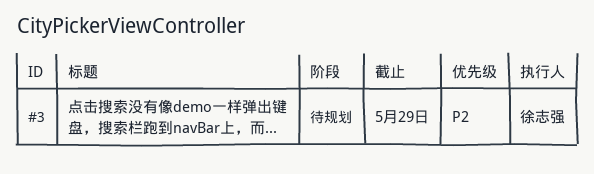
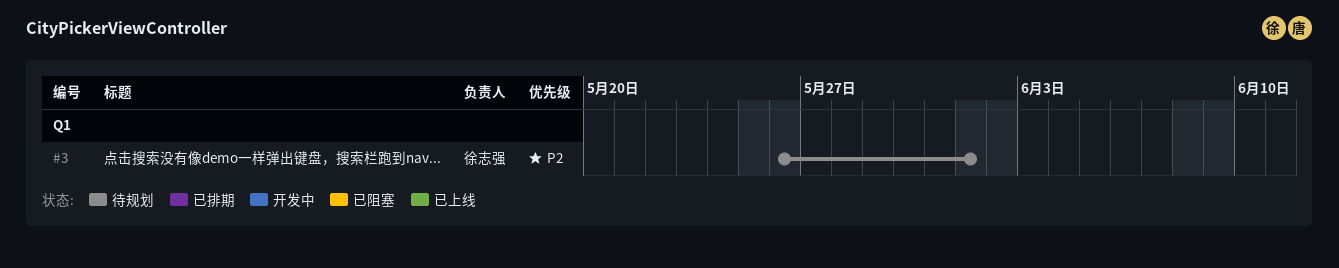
#3, due: May 29 -> Jun 1

